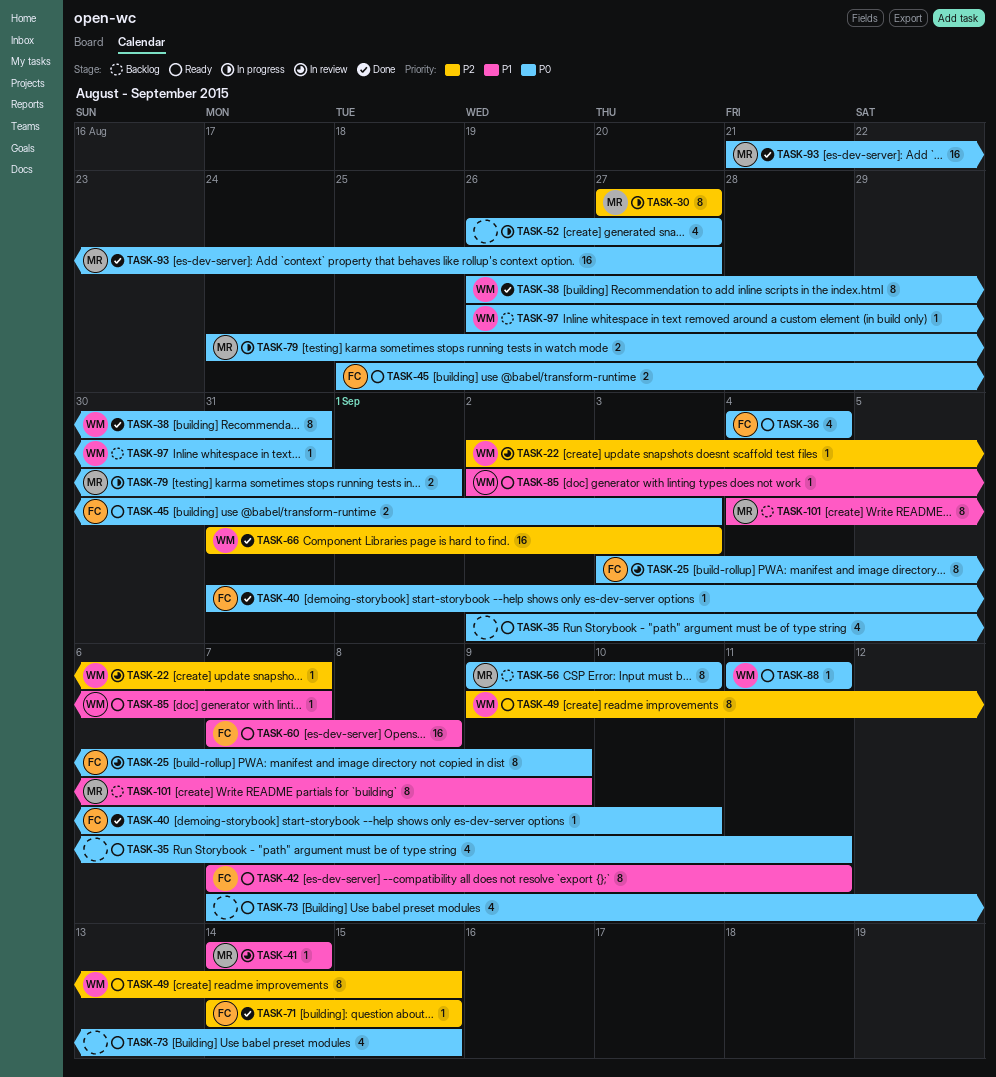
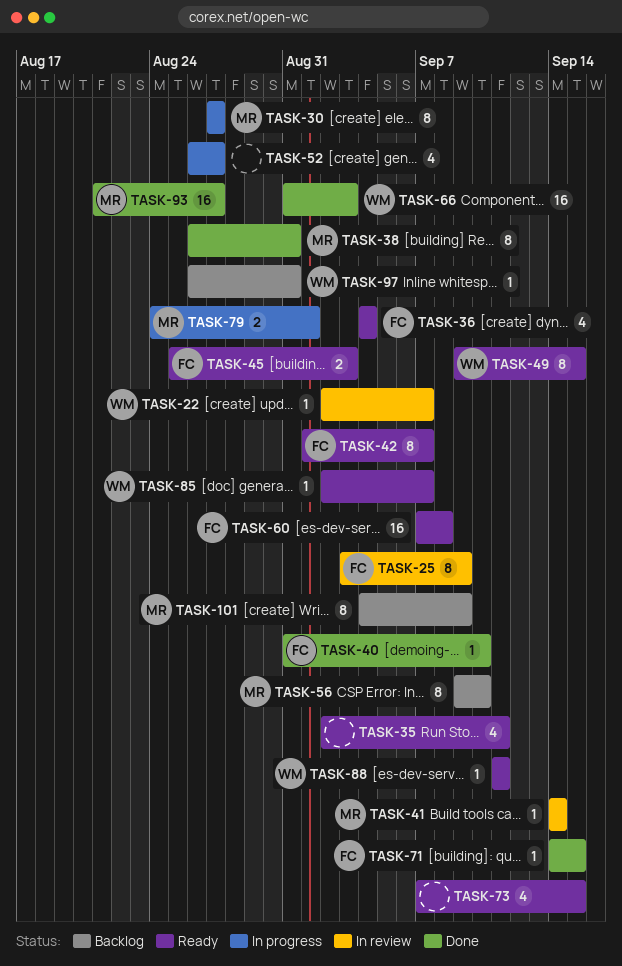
TASK-38, owner: WM -> MR
TASK-42, start: Sep 7 -> Sep 1
TASK-42, due: Sep 11 -> Sep 7

